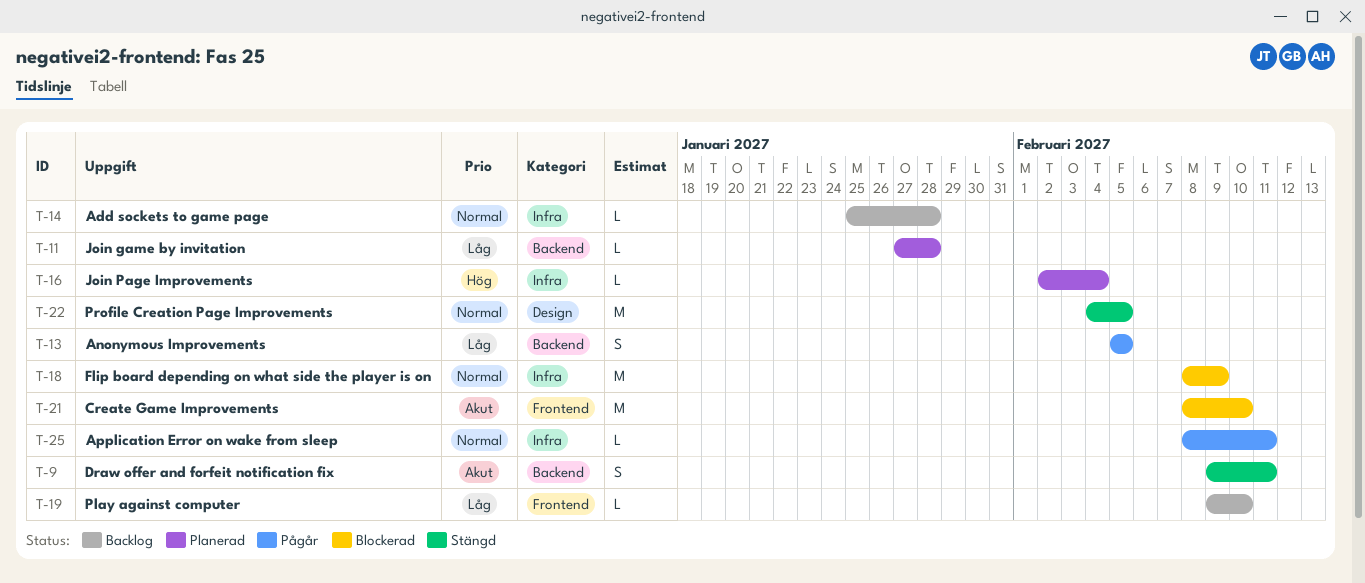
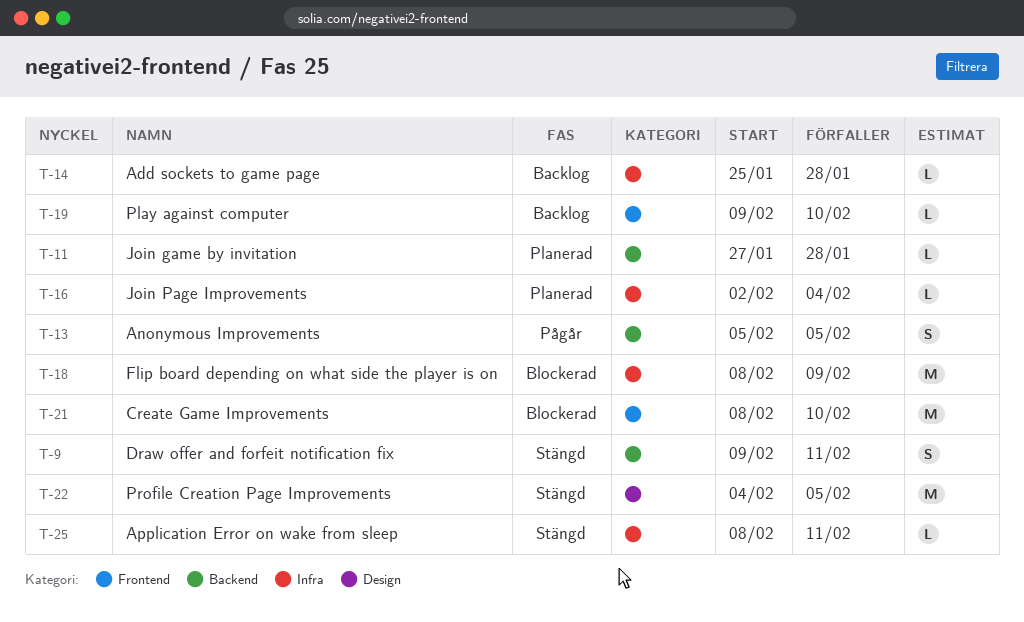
T-25, status: Pågår -> Stängd

